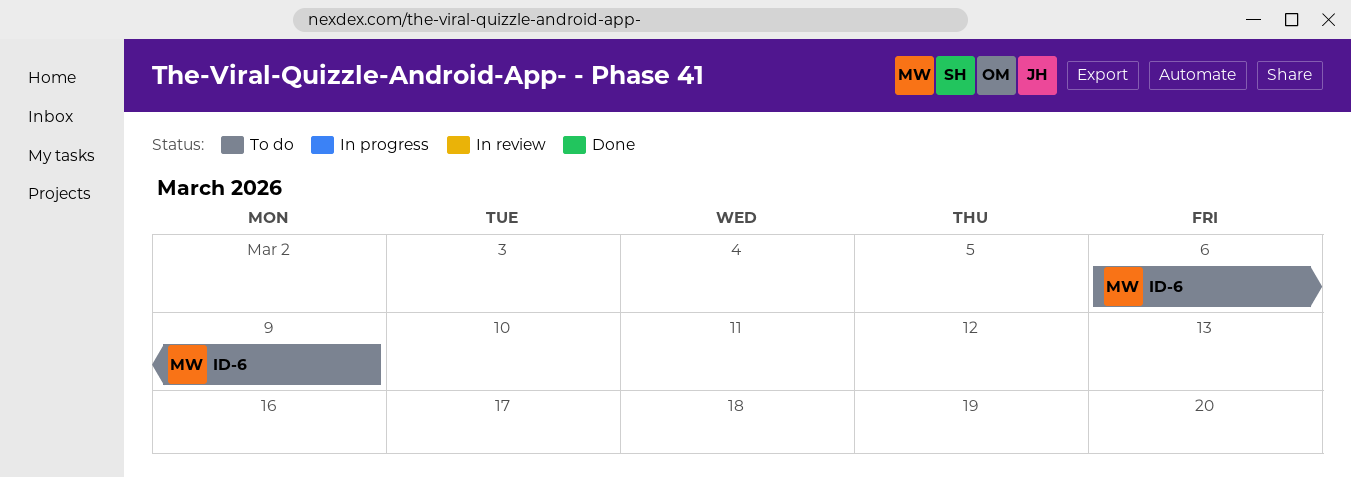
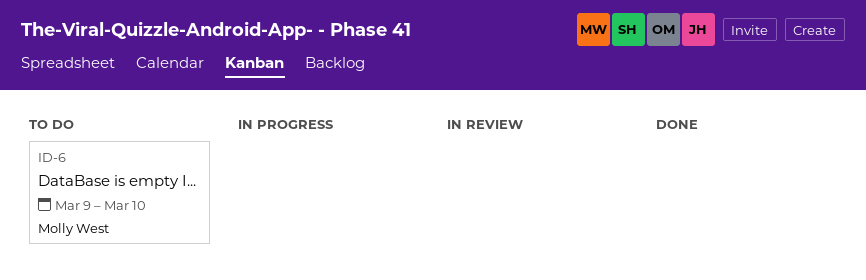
ID-6, start: Mar 6 -> Mar 9
ID-6, due: Mar 9 -> Mar 10

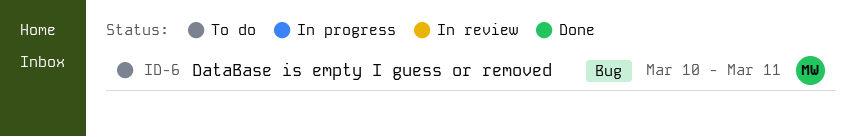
ID-6, start: Mar 9 -> Mar 10
ID-6, due: Mar 10 -> Mar 11

